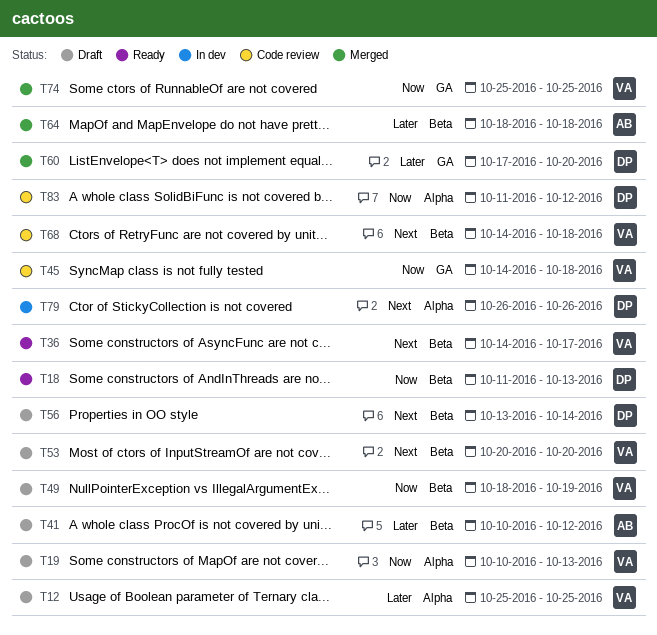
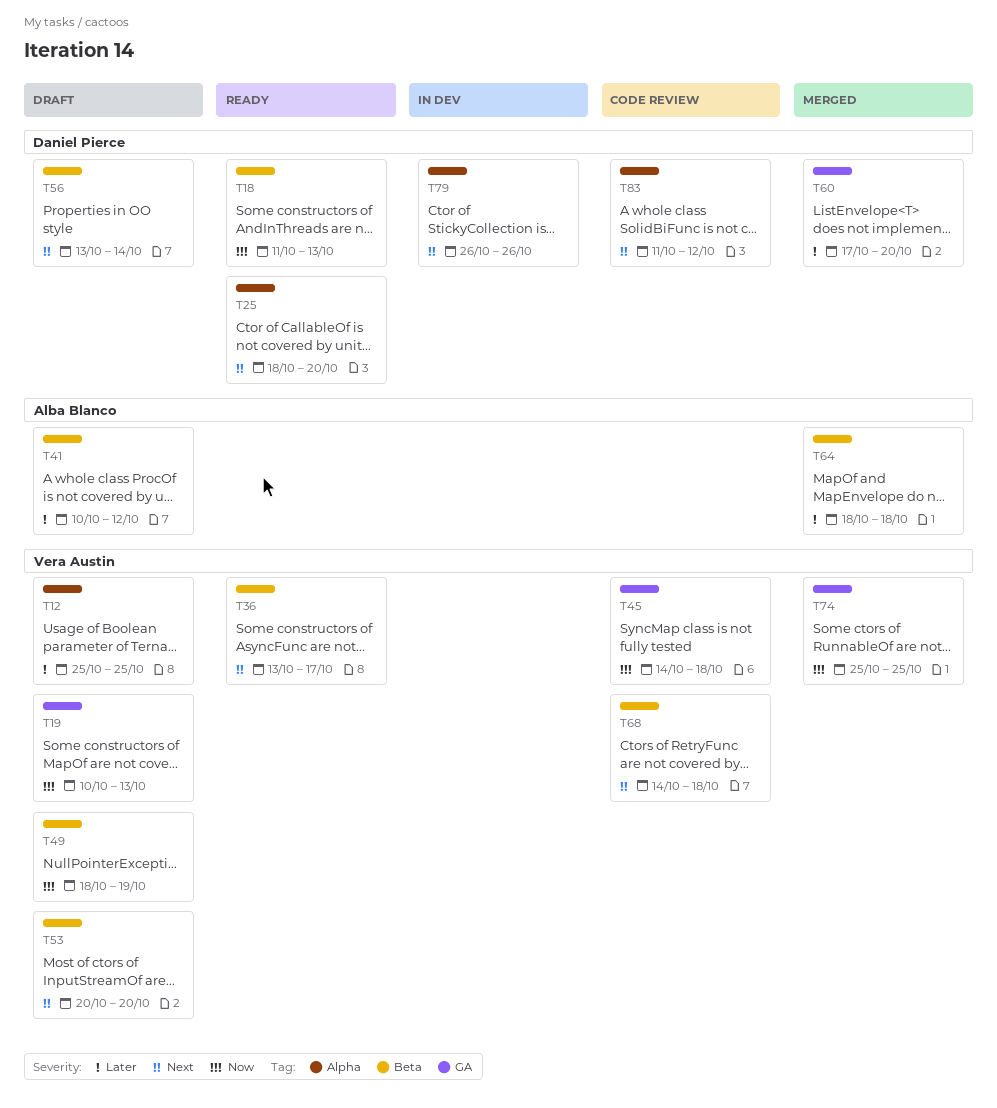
T19, label: Alpha -> GA
T25: none -> present
T36, start: Oct 14 -> Oct 13
T83, priority: Now -> Next

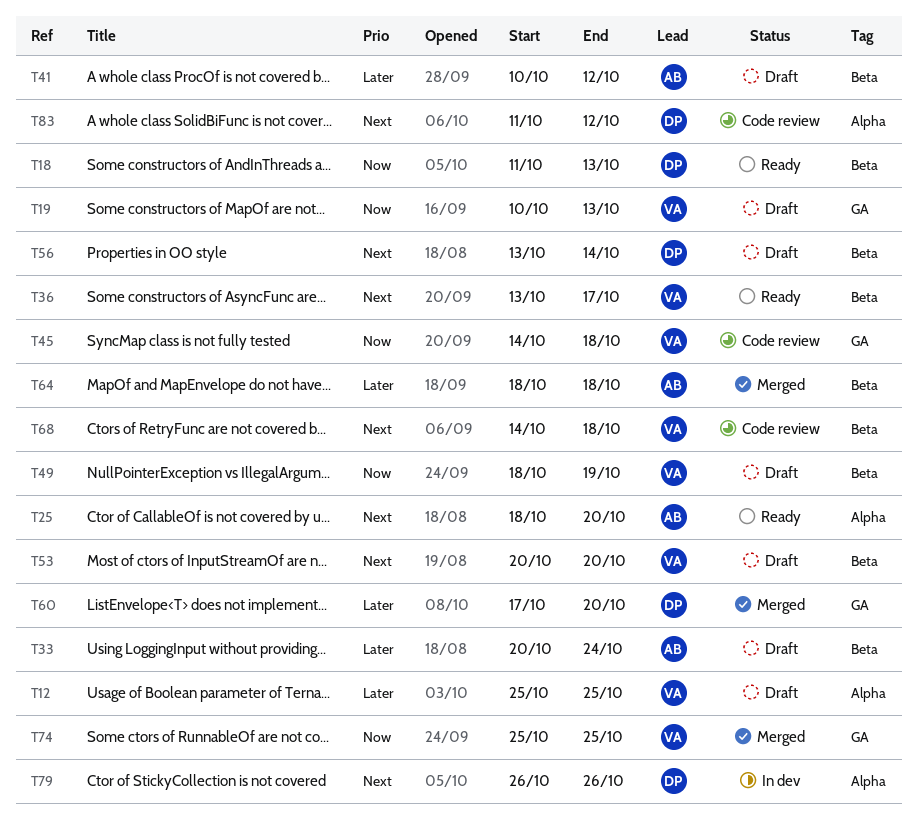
T25, owner: Daniel Pierce -> Alba Blanco
T33: none -> present

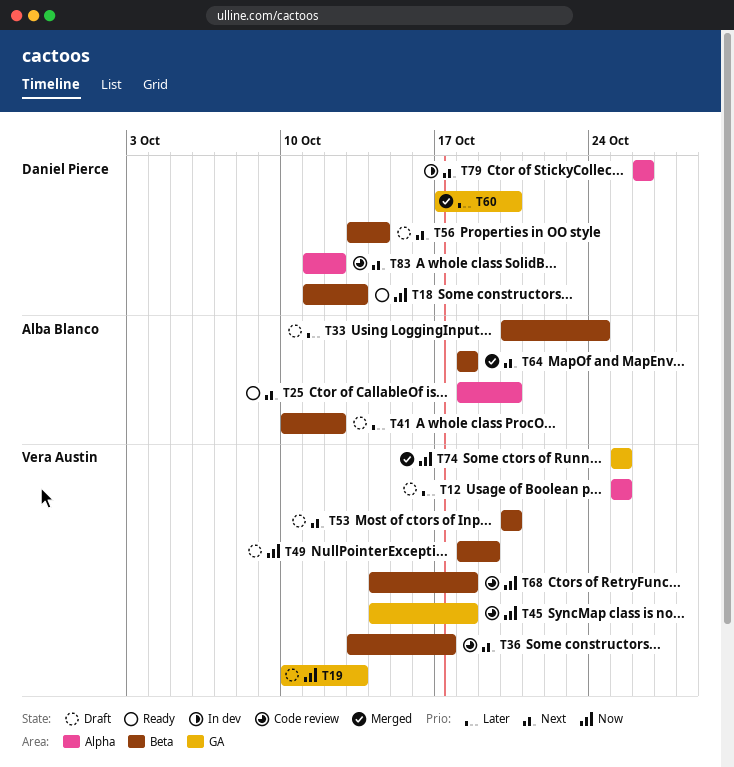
T36, status: Ready -> Code review
T64, priority: Later -> Next
T68, priority: Next -> Now

